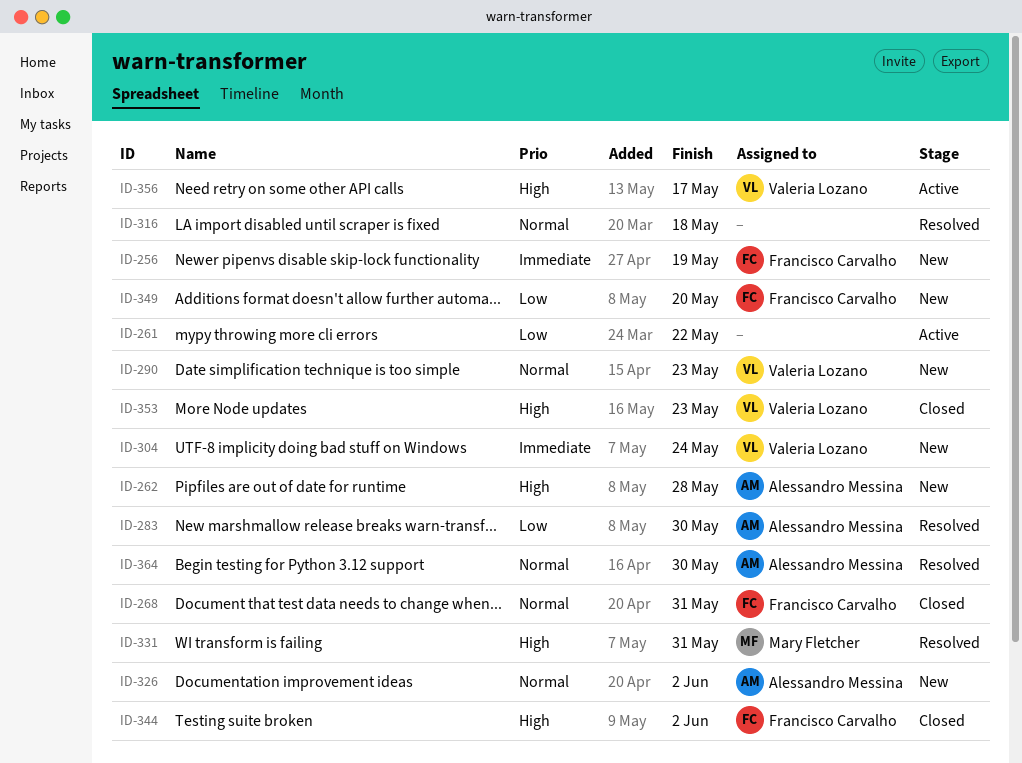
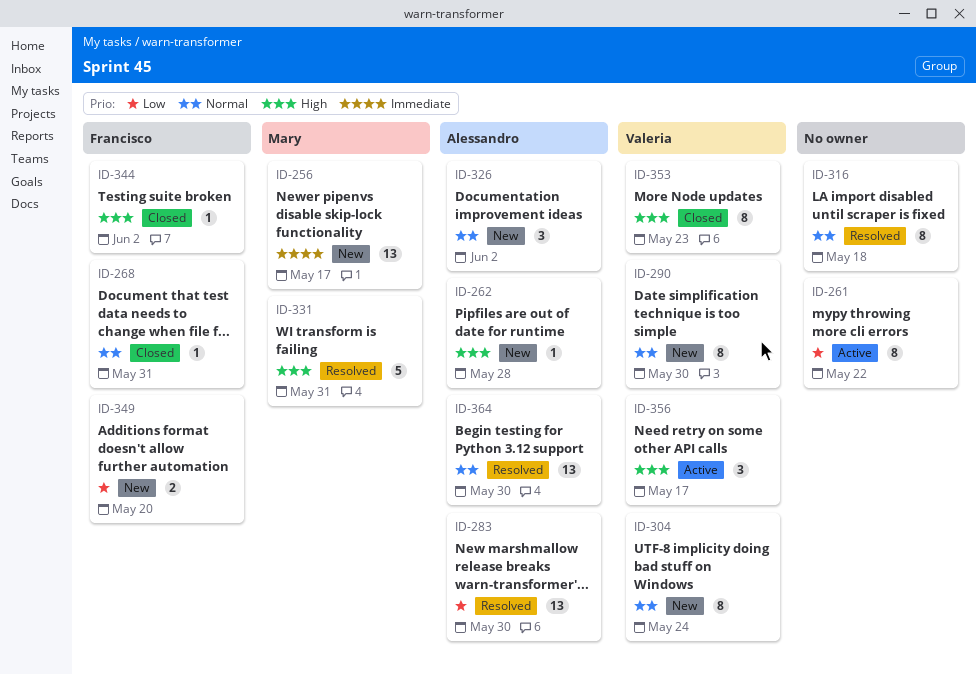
ID-256, owner: Francisco Carvalho -> Mary Fletcher
ID-256, due: May 19 -> May 17
ID-290, due: May 23 -> May 30
ID-304, priority: Immediate -> Normal

